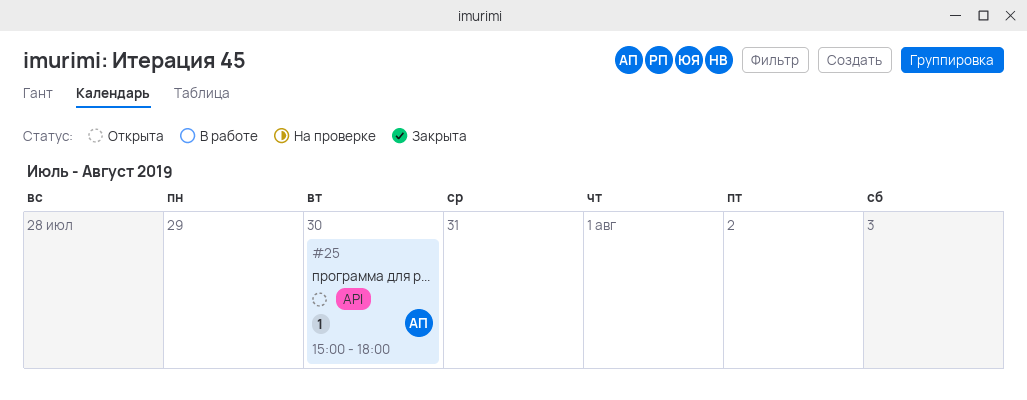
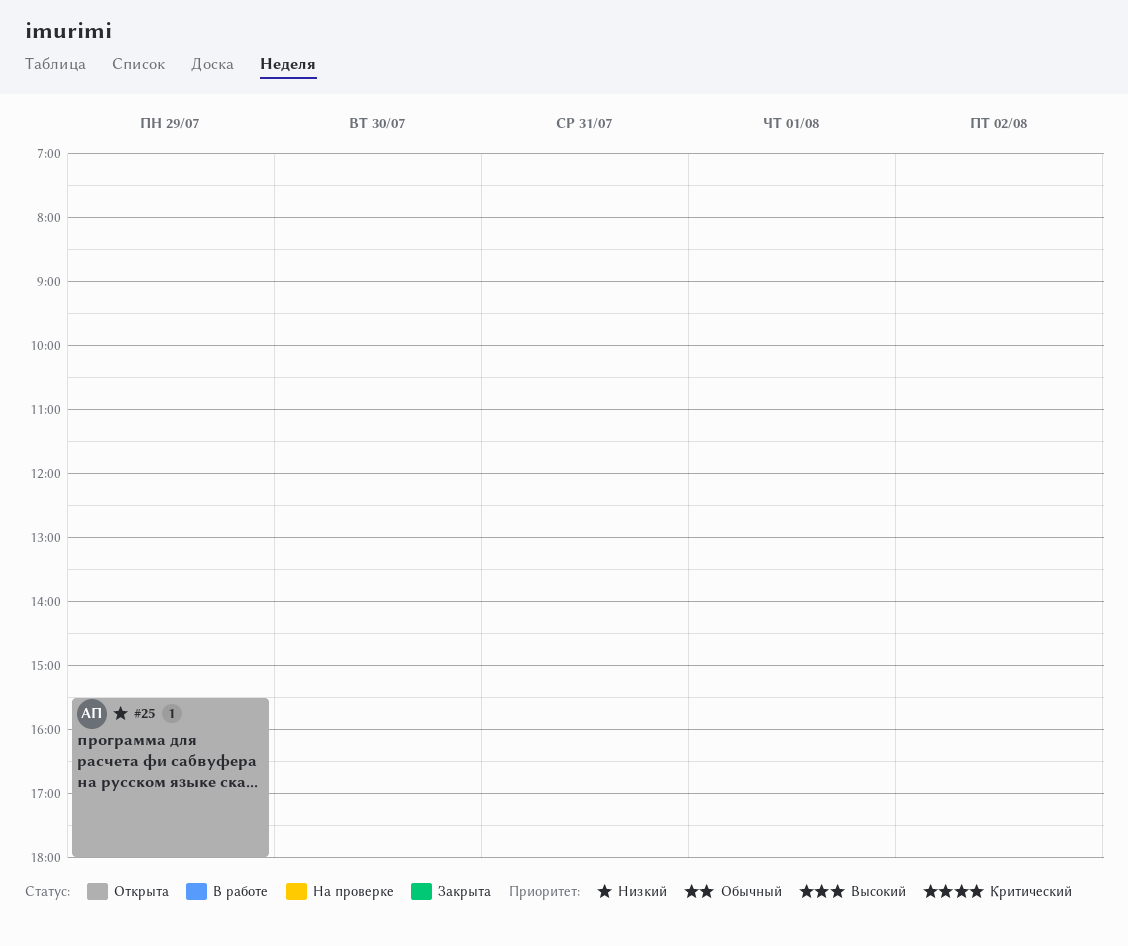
#25, day: Jul 30 -> Jul 29
#25, begins: 15:00 -> 15:30

